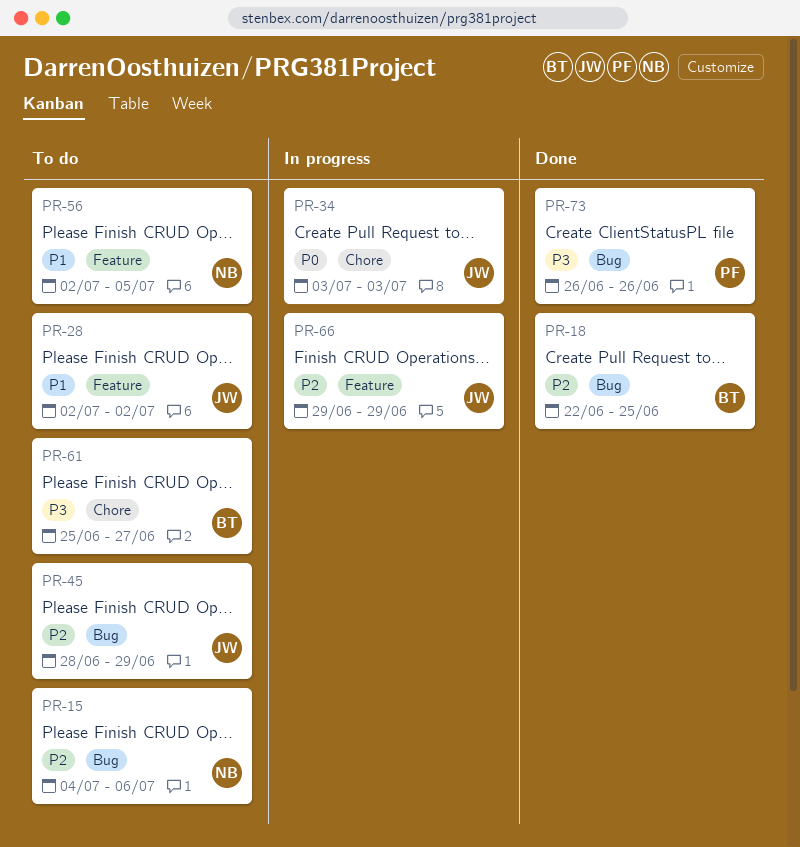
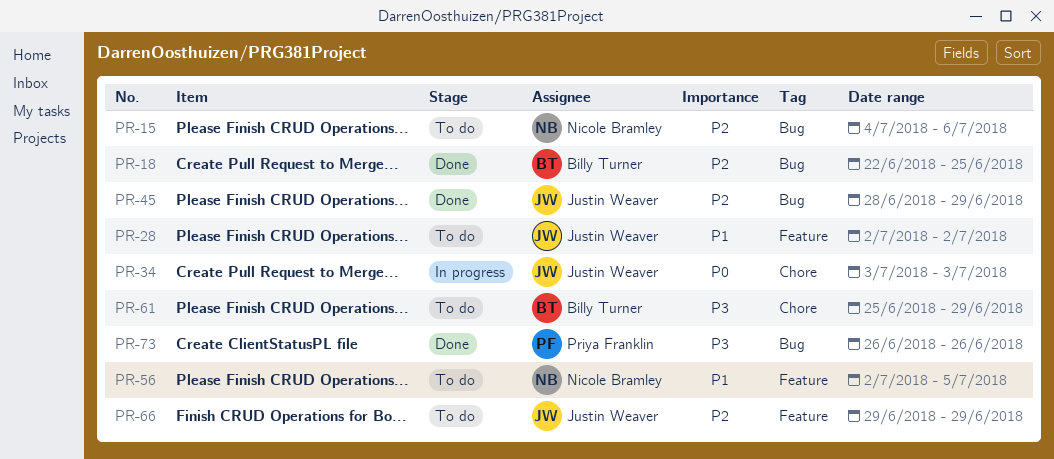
PR-45, status: To do -> Done
PR-61, due: Jun 27 -> Jun 29
PR-66, status: In progress -> To do

